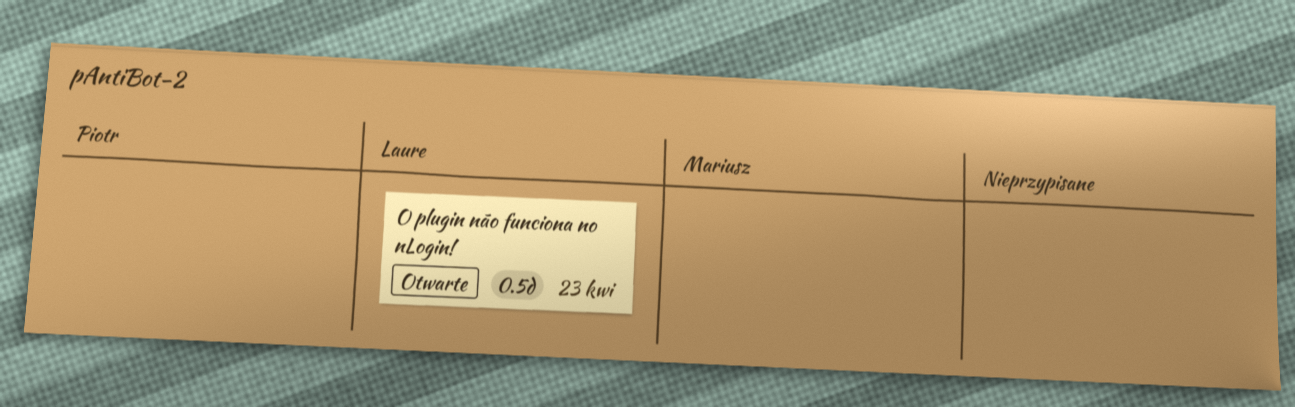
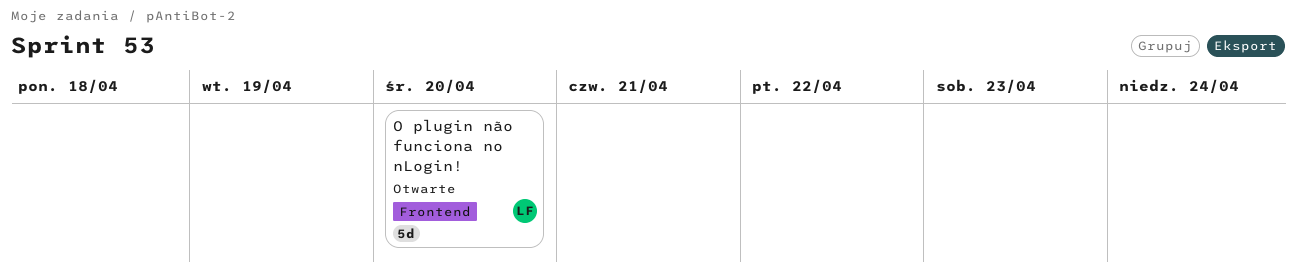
O plugin não funciona no nLogin!, estimate: 0.5d -> 5d
O plugin não funciona no nLogin!, due: Apr 23 -> Apr 20

